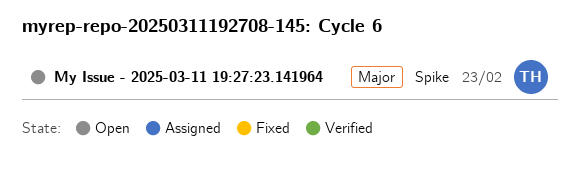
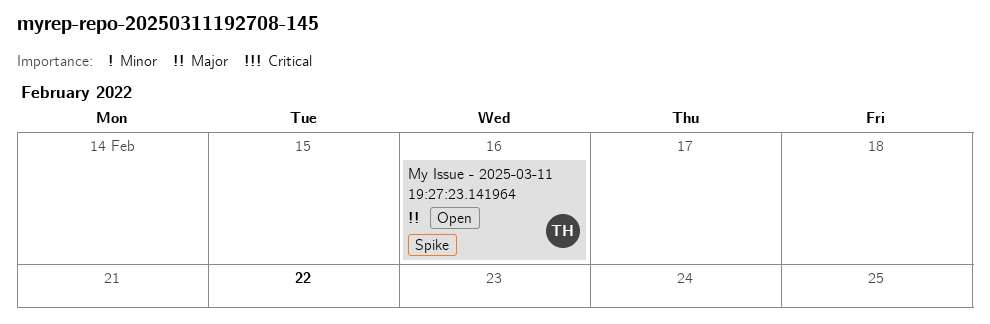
My Issue - 2025-03-11 19:27:23.141964, due: Feb 23 -> Feb 16

